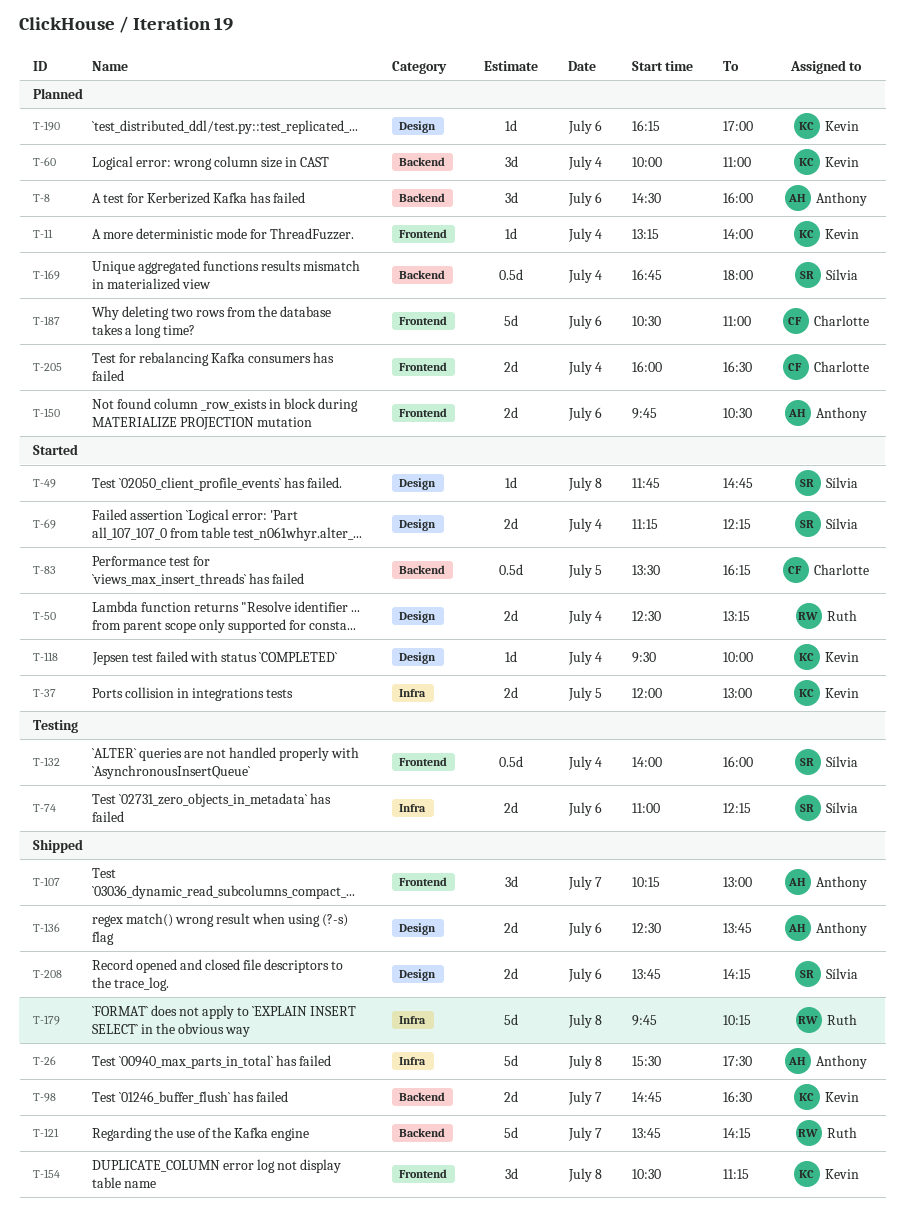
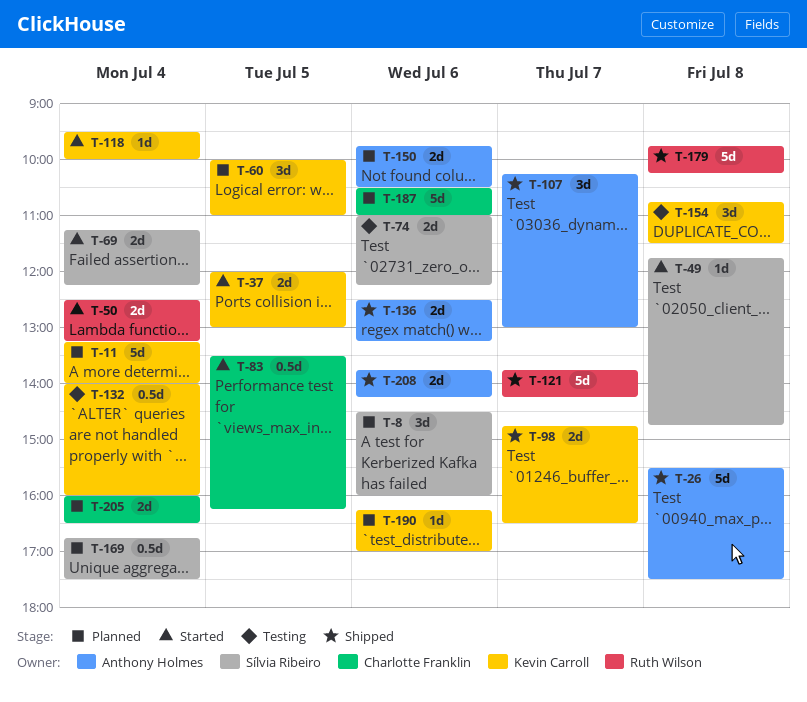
T-8, owner: Anthony Holmes -> Sílvia Ribeiro
T-11, estimate: 1d -> 5d
T-60, day: Jul 4 -> Jul 5
T-132, owner: Sílvia Ribeiro -> Kevin Carroll
T-136, ends: 13:45 -> 13:15
T-154, status: Shipped -> Testing
T-154, begins: 10:30 -> 10:45
T-154, ends: 11:15 -> 11:30
T-169, ends: 18:00 -> 17:30
T-208, owner: Sílvia Ribeiro -> Anthony Holmes

